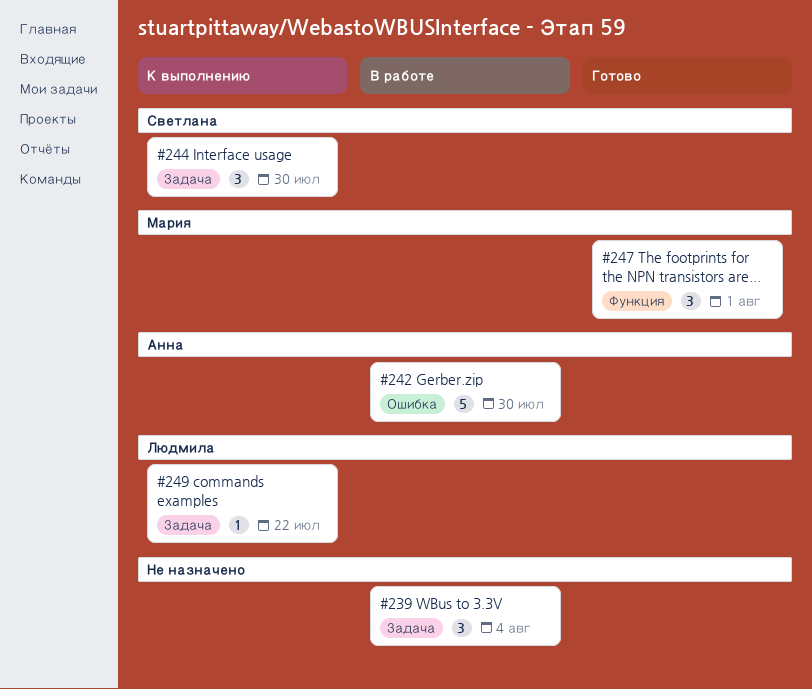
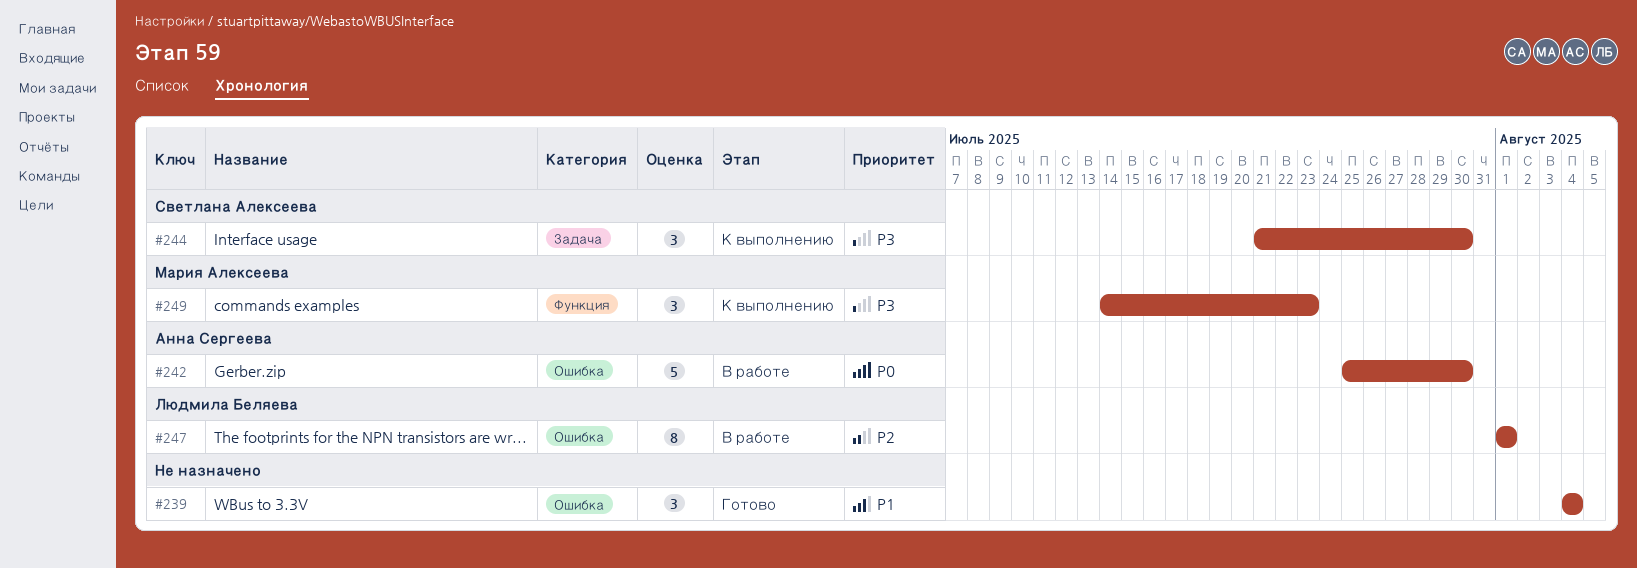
#239, status: В работе -> Готово
#239, label: Задача -> Ошибка
#247, status: Готово -> В работе
#247, owner: Мария Алексеева -> Людмила Беляева
#247, label: Функция -> Ошибка
#247, estimate: 3 -> 8
#249, owner: Людмила Беляева -> Мария Алексеева
#249, label: Задача -> Функция
#249, estimate: 1 -> 3
#249, due: Jul 22 -> Jul 23

